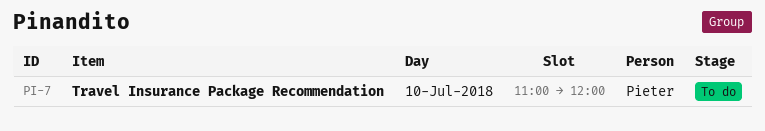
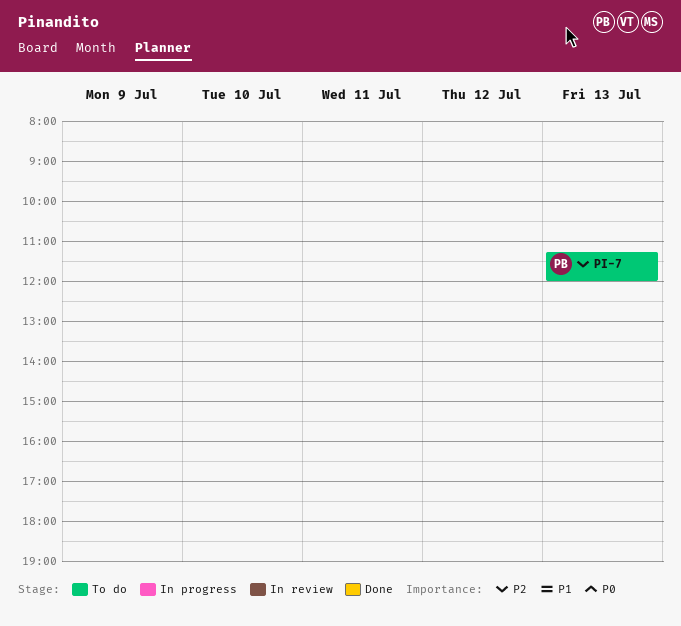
PI-7, day: Jul 10 -> Jul 13
PI-7, begins: 11:00 -> 11:15

